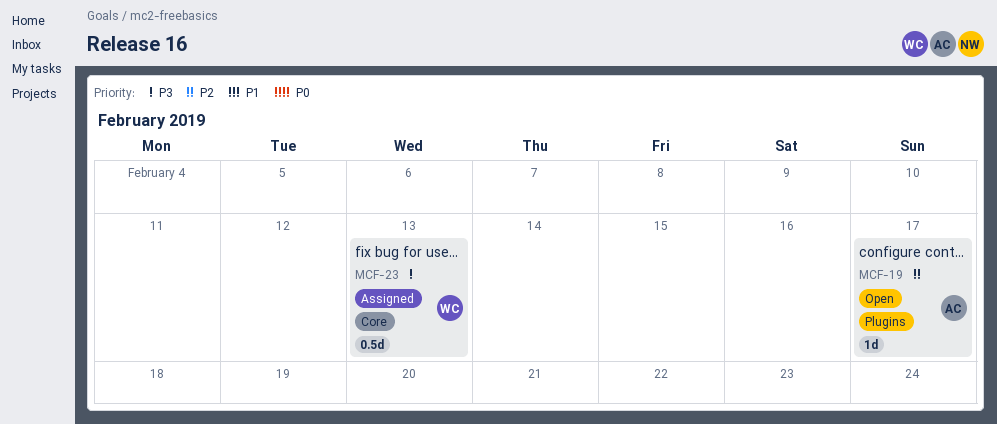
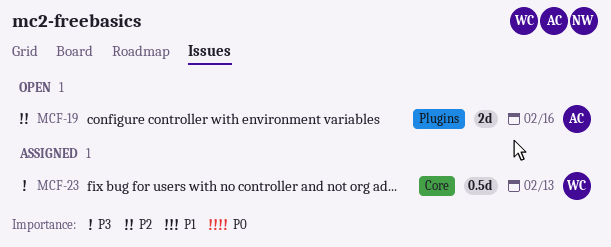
MCF-19, estimate: 1d -> 2d
MCF-19, due: Feb 17 -> Feb 16

